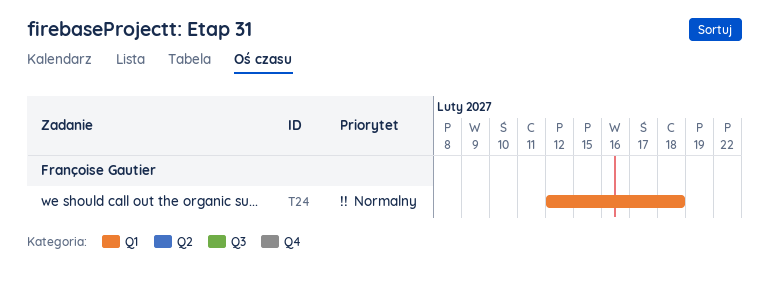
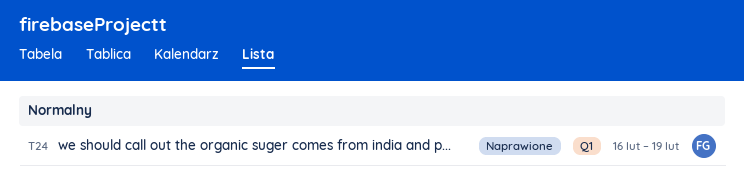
T24, start: Feb 12 -> Feb 16
T24, due: Feb 18 -> Feb 19

